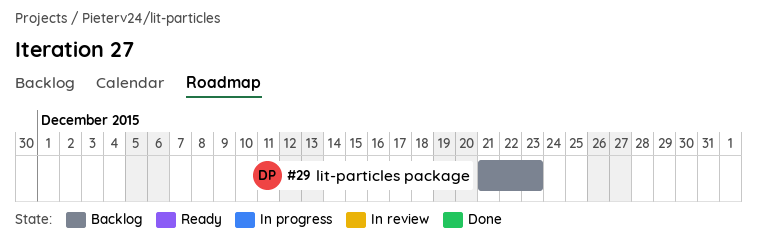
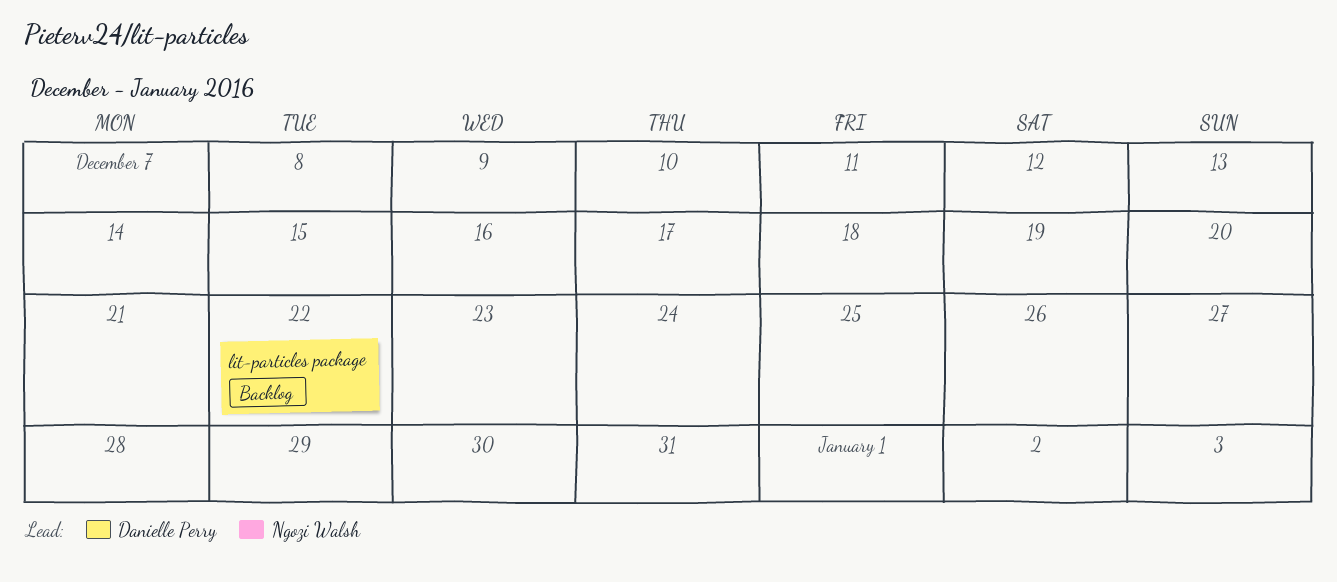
lit-particles package, due: Dec 23 -> Dec 22

